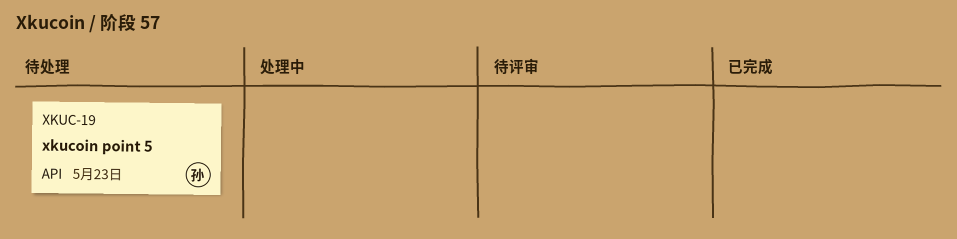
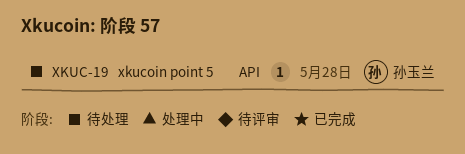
XKUC-19, due: May 23 -> May 28

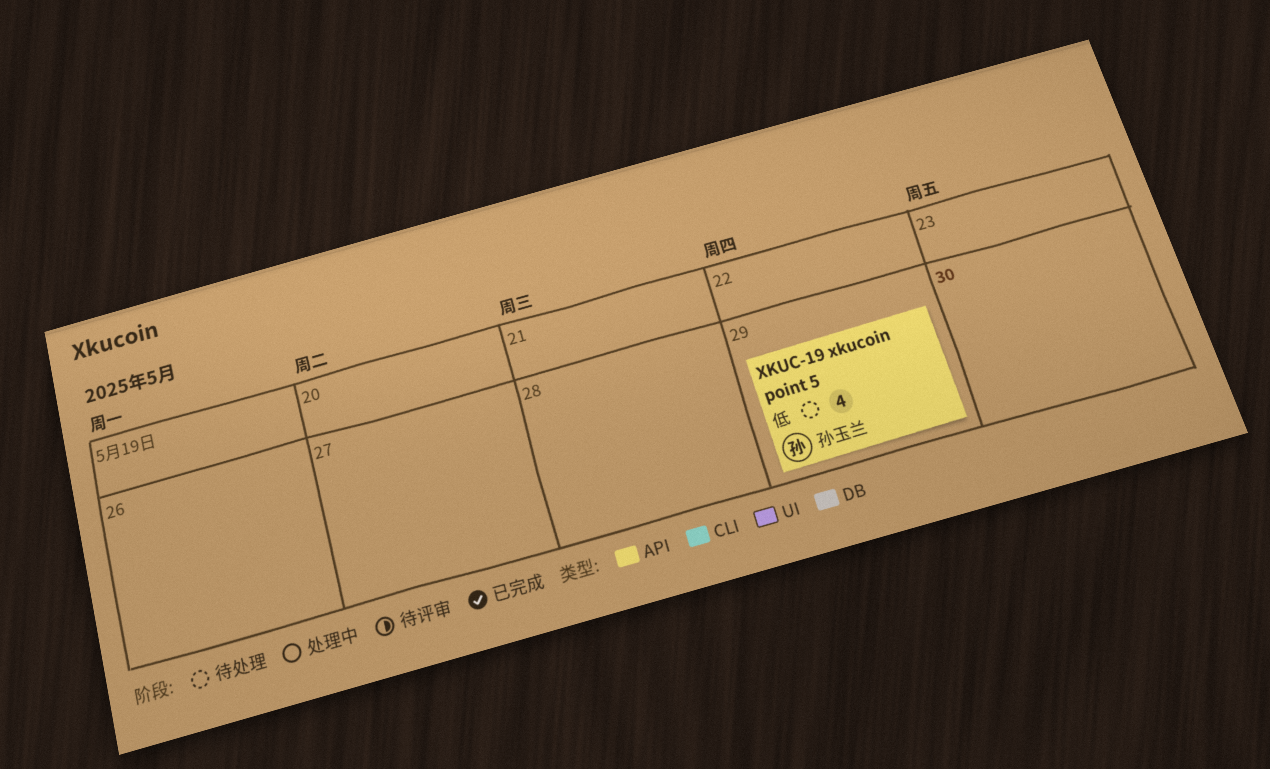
XKUC-19, estimate: 1 -> 4
XKUC-19, due: May 28 -> May 29

